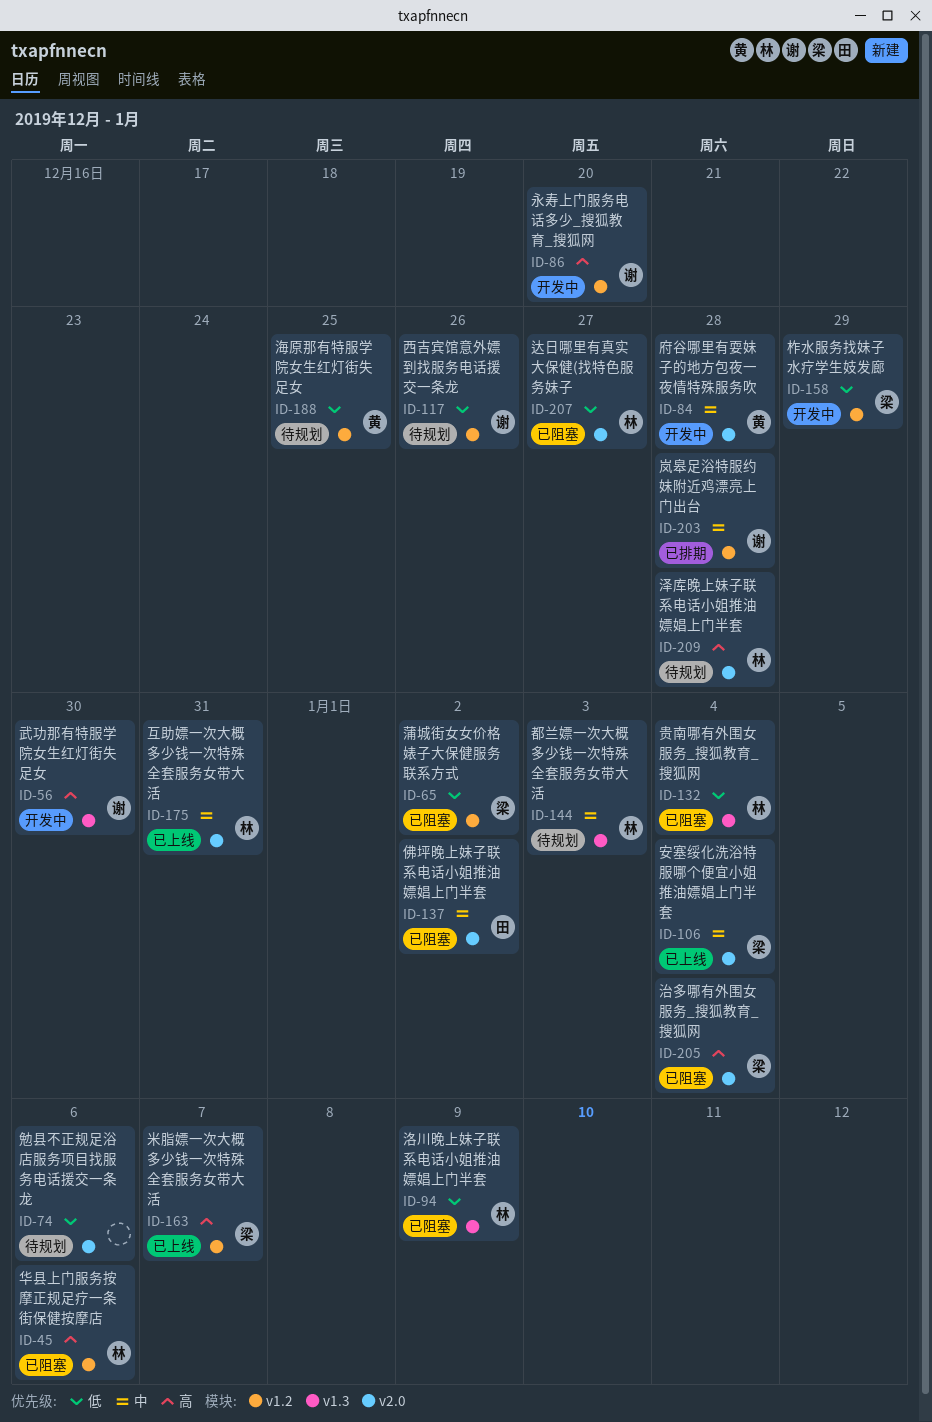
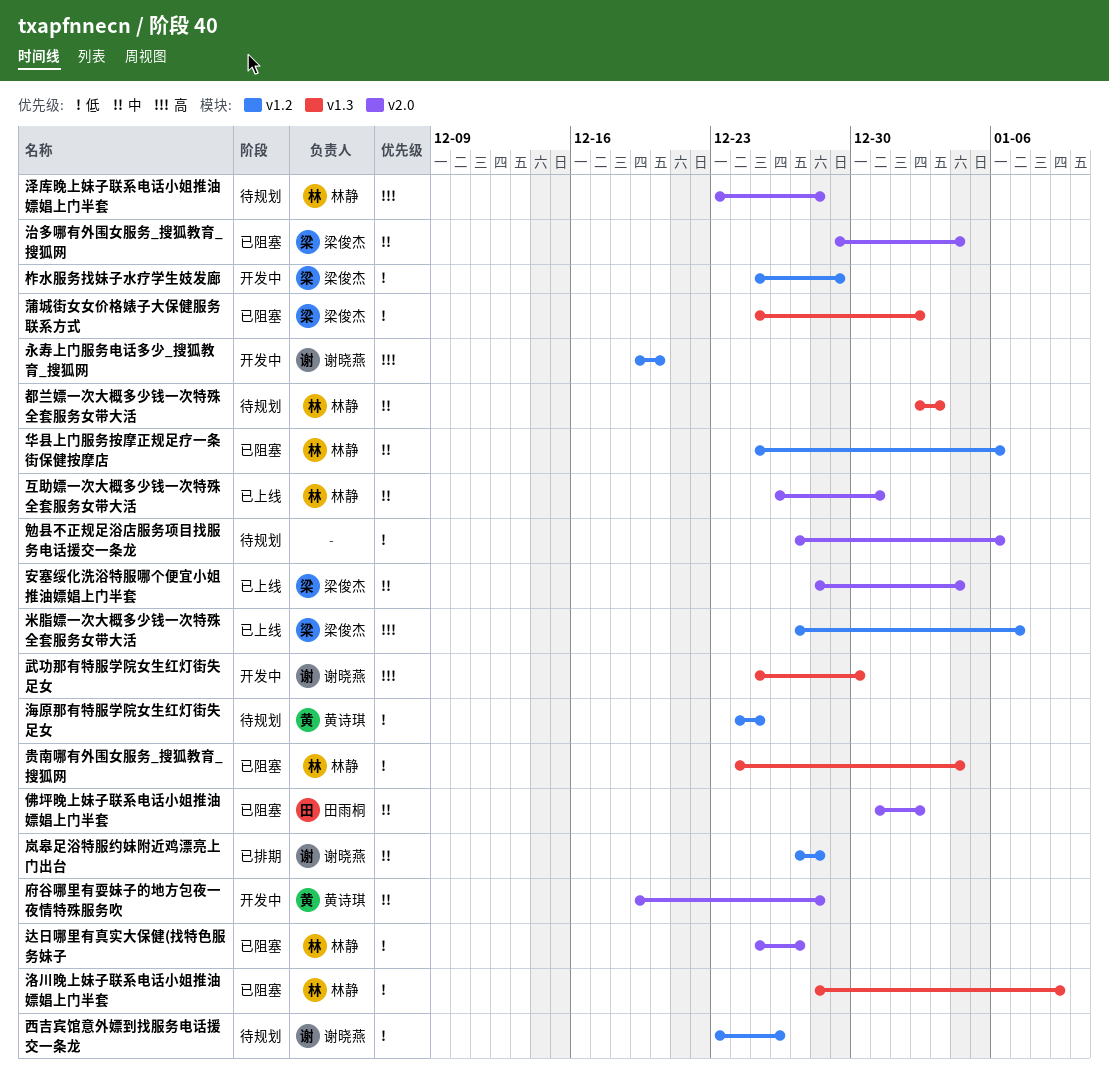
华县上门服务按摩正规足疗一条街保健按摩店, priority: 高 -> 中
治多哪有外围女服务_搜狐教育_搜狐网, priority: 高 -> 中
蒲城街女女价格婊子大保健服务联系方式, label: v1.2 -> v1.3

